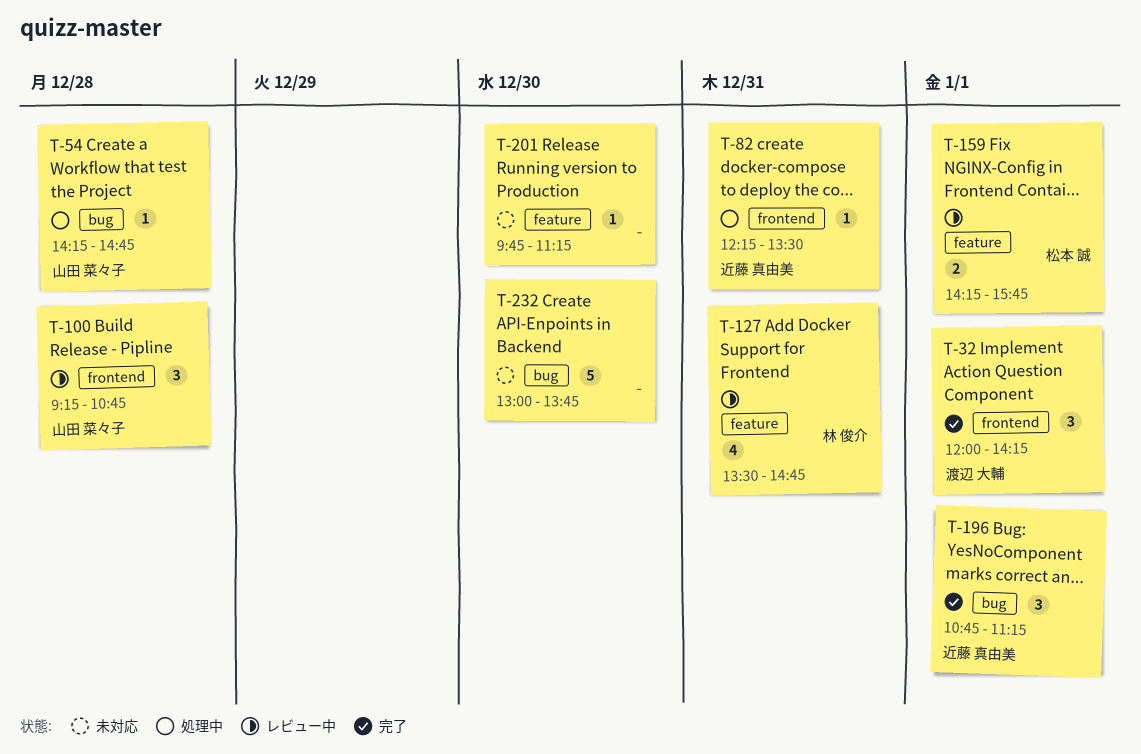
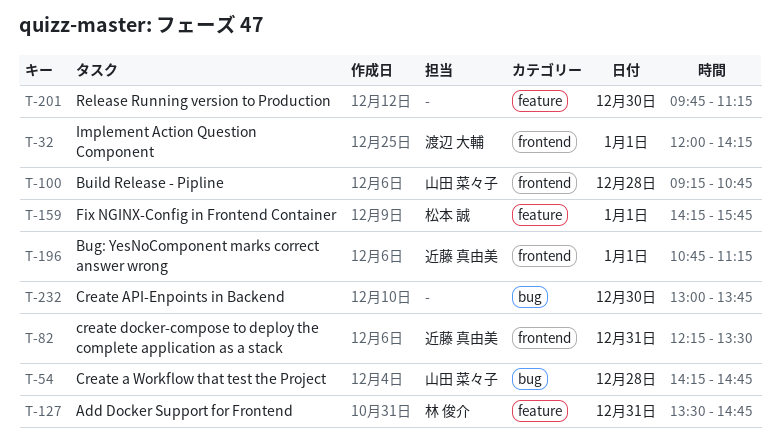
T-196, label: bug -> frontend

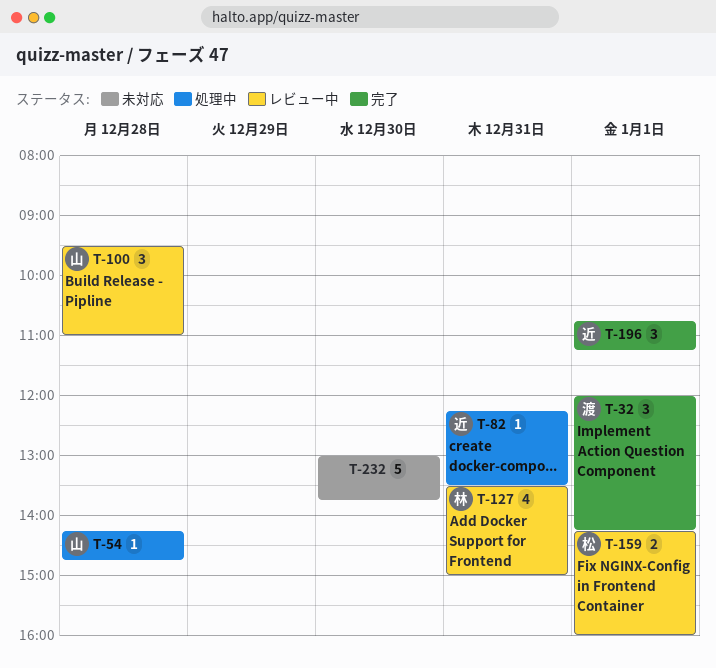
T-100, begins: 09:15 -> 09:30
T-100, ends: 10:45 -> 11:00
T-127, ends: 14:45 -> 15:00
T-159, ends: 15:45 -> 16:00
T-201: present -> none

